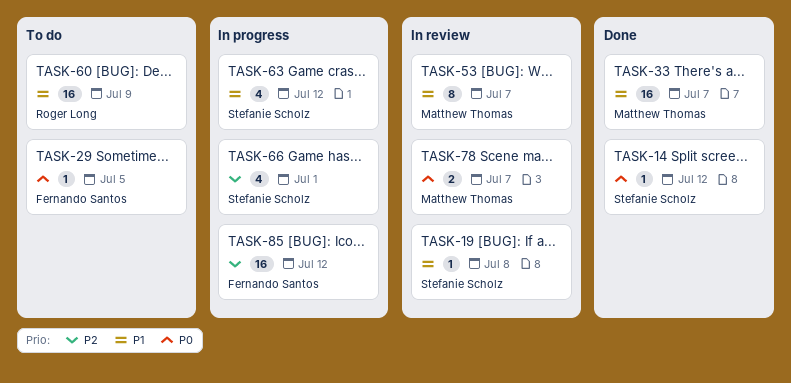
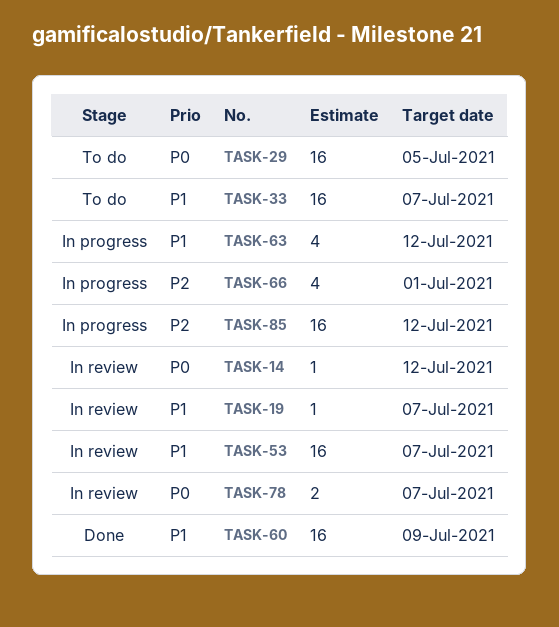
TASK-14, status: Done -> In review
TASK-19, due: Jul 8 -> Jul 7
TASK-29, estimate: 1 -> 16
TASK-33, status: Done -> To do
TASK-53, estimate: 8 -> 16
TASK-60, status: To do -> Done

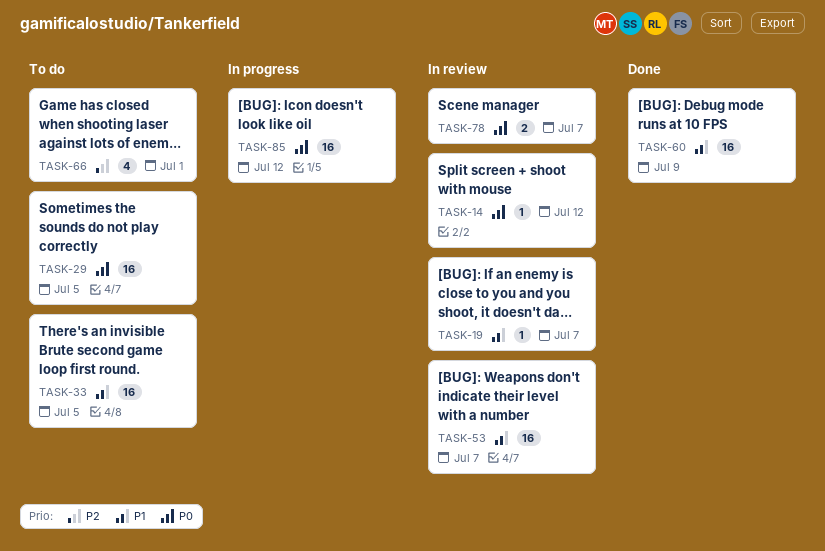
TASK-33, due: Jul 7 -> Jul 5
TASK-63: present -> none
TASK-66, status: In progress -> To do
TASK-85, priority: P2 -> P0

